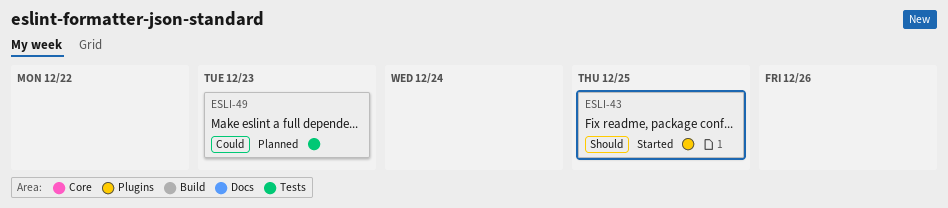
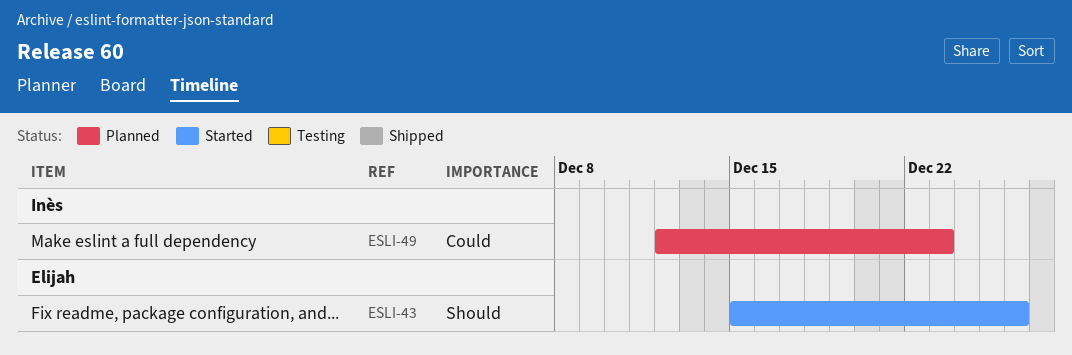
ESLI-43, due: Dec 25 -> Dec 26

